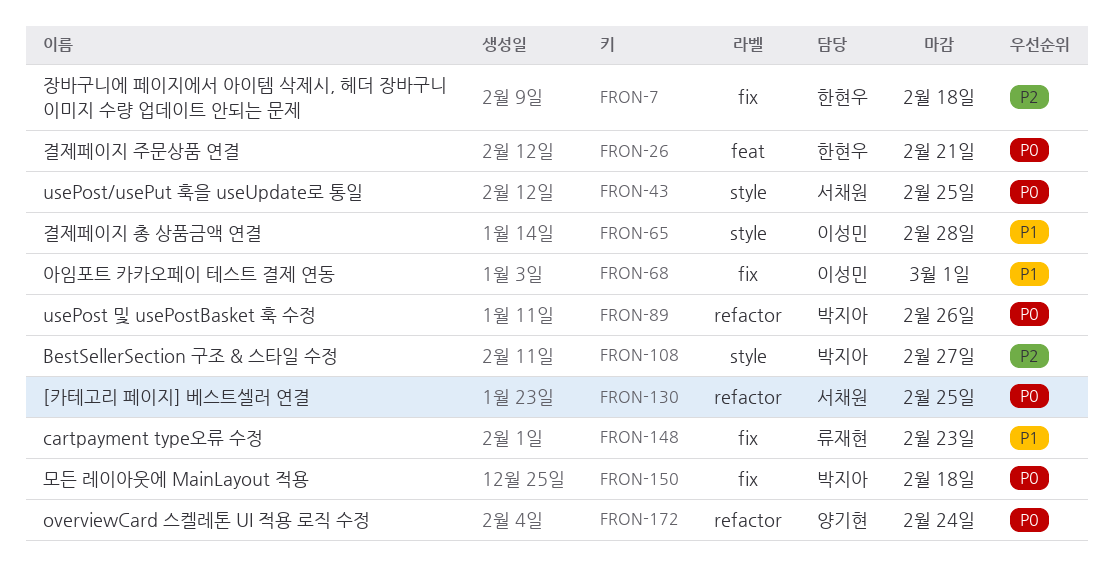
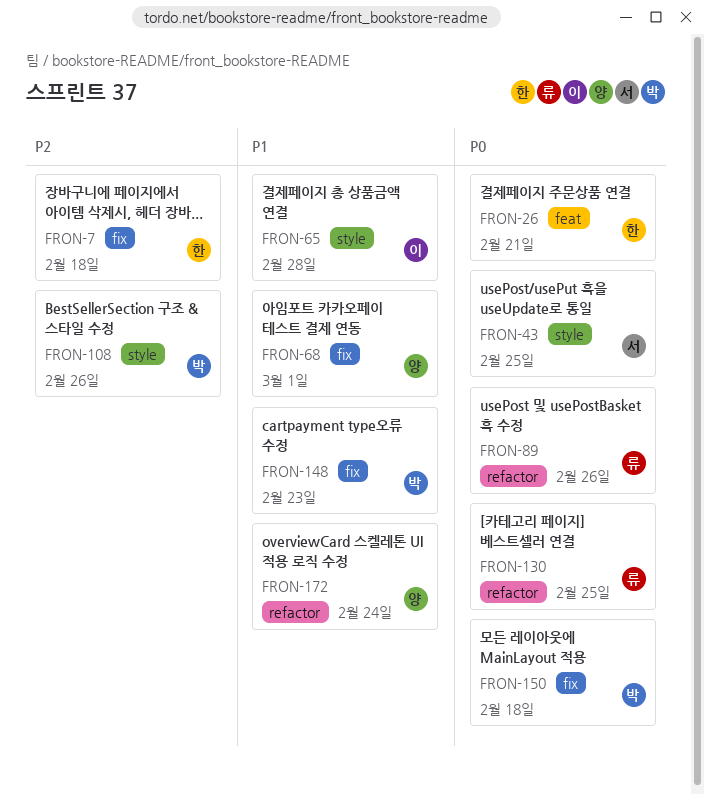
FRON-68, owner: 이성민 -> 양기현
FRON-89, owner: 박지아 -> 류재현
FRON-108, due: Feb 27 -> Feb 26
FRON-130, owner: 서채원 -> 류재현
FRON-148, owner: 류재현 -> 박지아
FRON-172, priority: P0 -> P1

